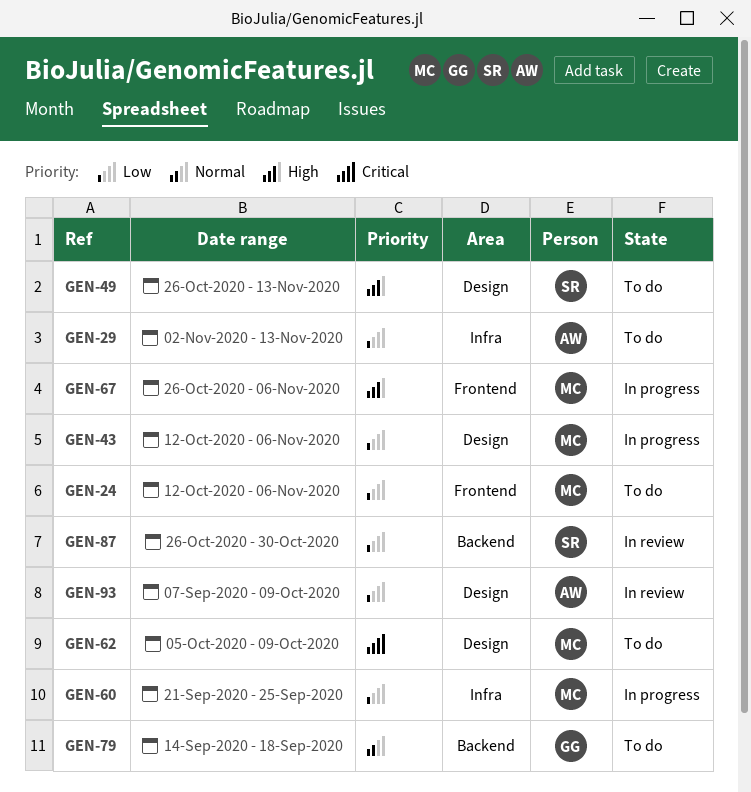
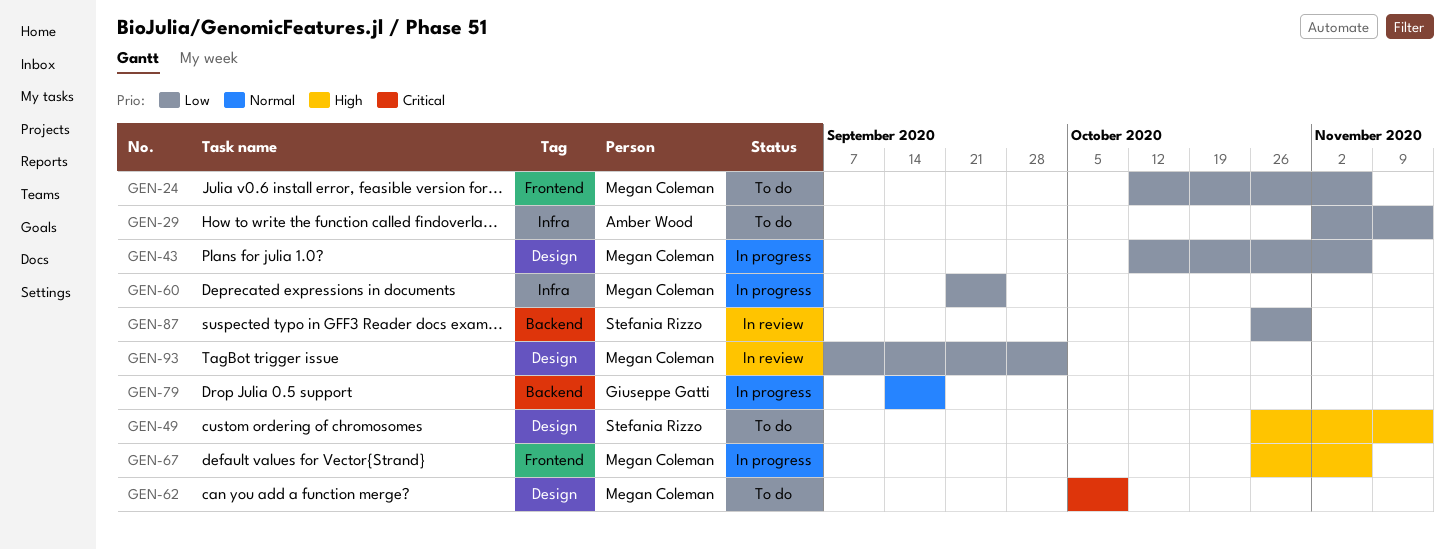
GEN-79, status: To do -> In progress
GEN-93, owner: Amber Wood -> Megan Coleman
GEN-93, due: Oct 9 -> Oct 2

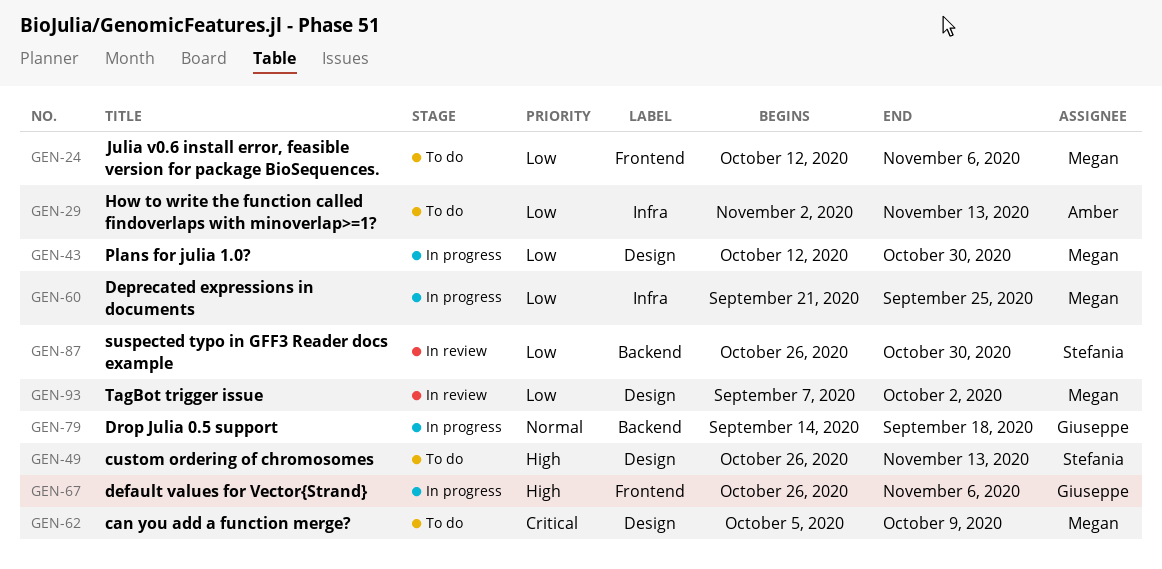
GEN-43, due: Nov 6 -> Oct 30
GEN-67, owner: Megan Coleman -> Giuseppe Gatti

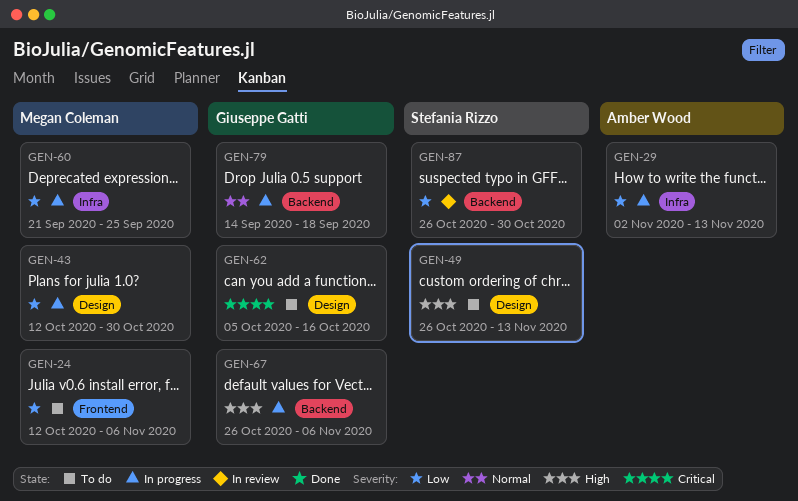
GEN-29, status: To do -> In progress
GEN-62, owner: Megan Coleman -> Giuseppe Gatti
GEN-62, due: Oct 9 -> Oct 16
GEN-67, label: Frontend -> Backend
GEN-93: present -> none

